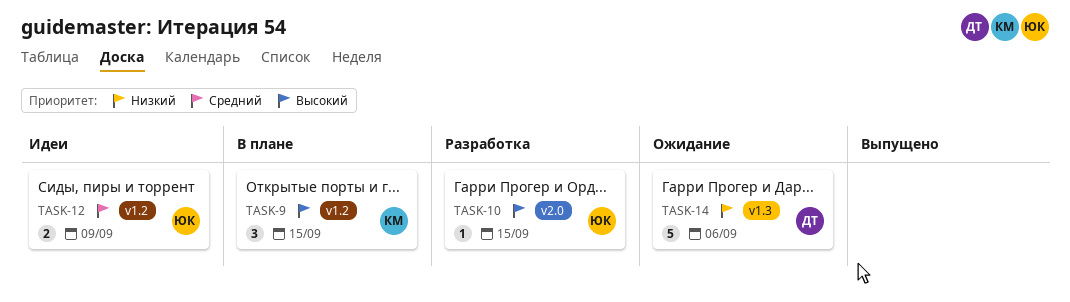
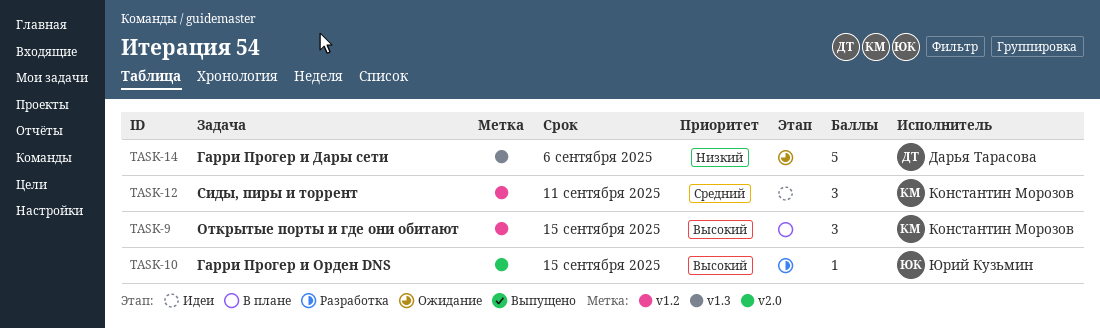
TASK-12, owner: Юрий Кузьмин -> Константин Морозов
TASK-12, estimate: 2 -> 3
TASK-12, due: Sep 9 -> Sep 11

